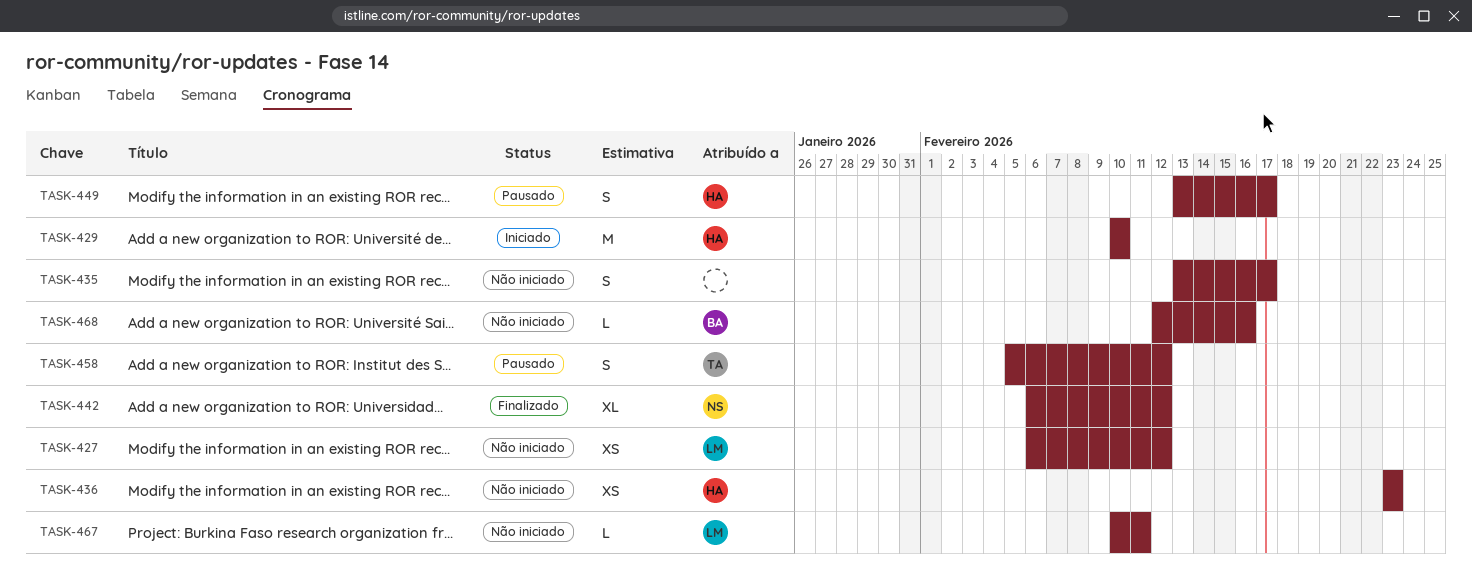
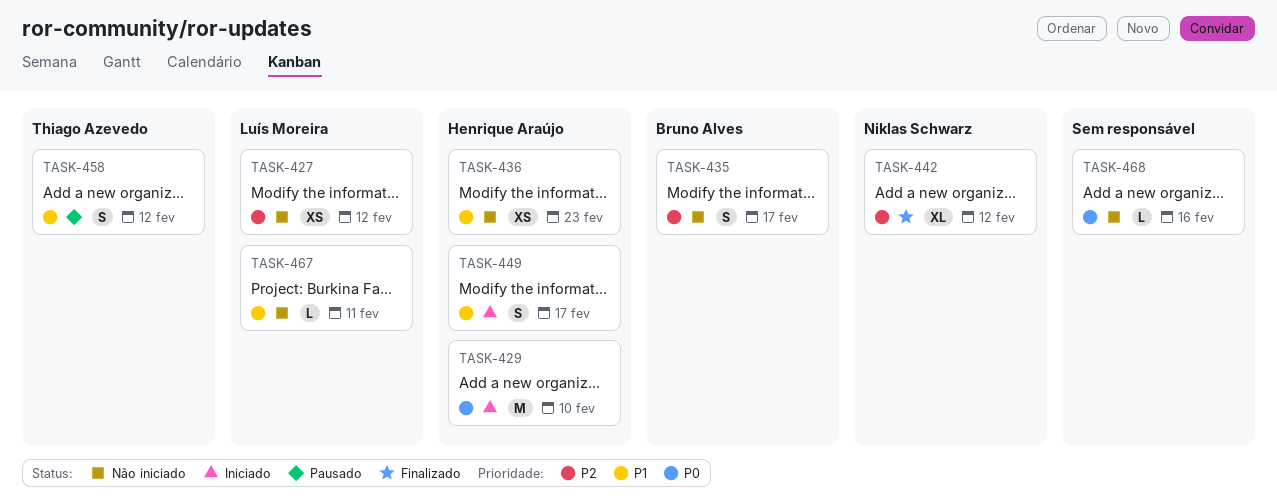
TASK-435, owner: none -> Bruno Alves
TASK-449, status: Pausado -> Iniciado
TASK-468, owner: Bruno Alves -> none

